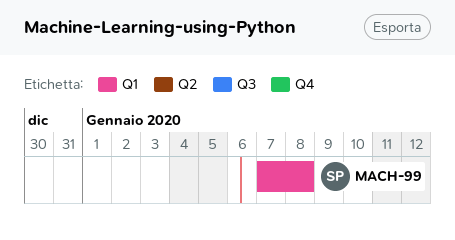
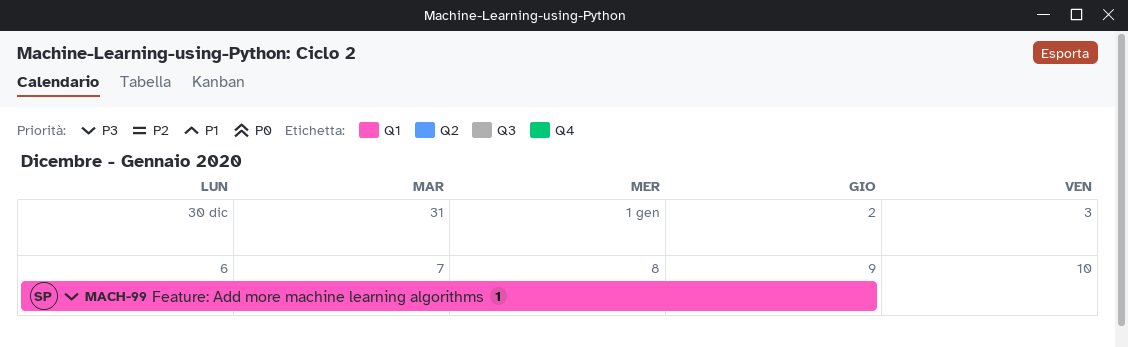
MACH-99, start: Jan 7 -> Jan 6
MACH-99, due: Jan 8 -> Jan 9

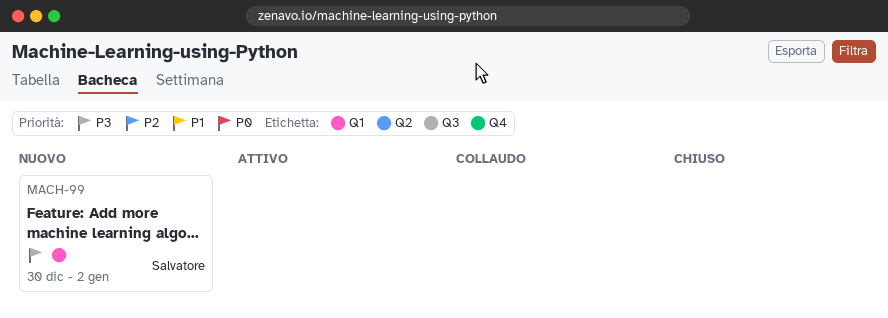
MACH-99, start: Jan 6 -> Dec 30
MACH-99, due: Jan 9 -> Jan 2

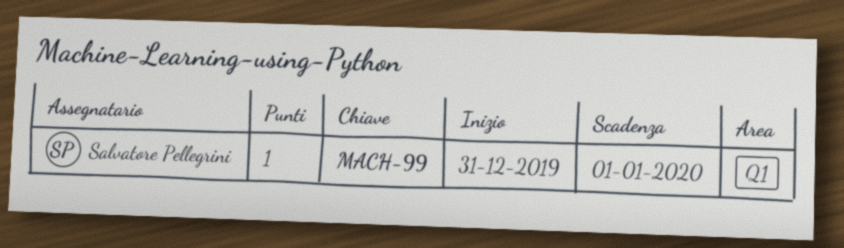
MACH-99, start: Dec 30 -> Dec 31
MACH-99, due: Jan 2 -> Jan 1

